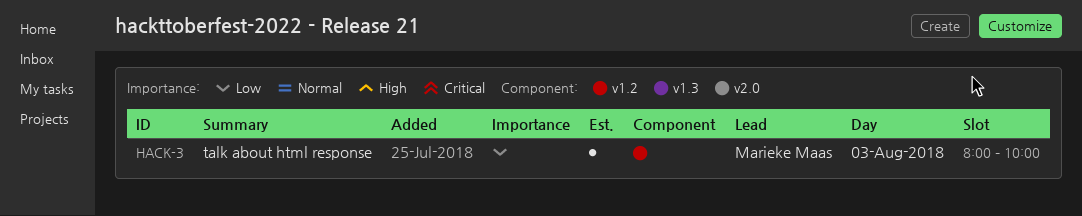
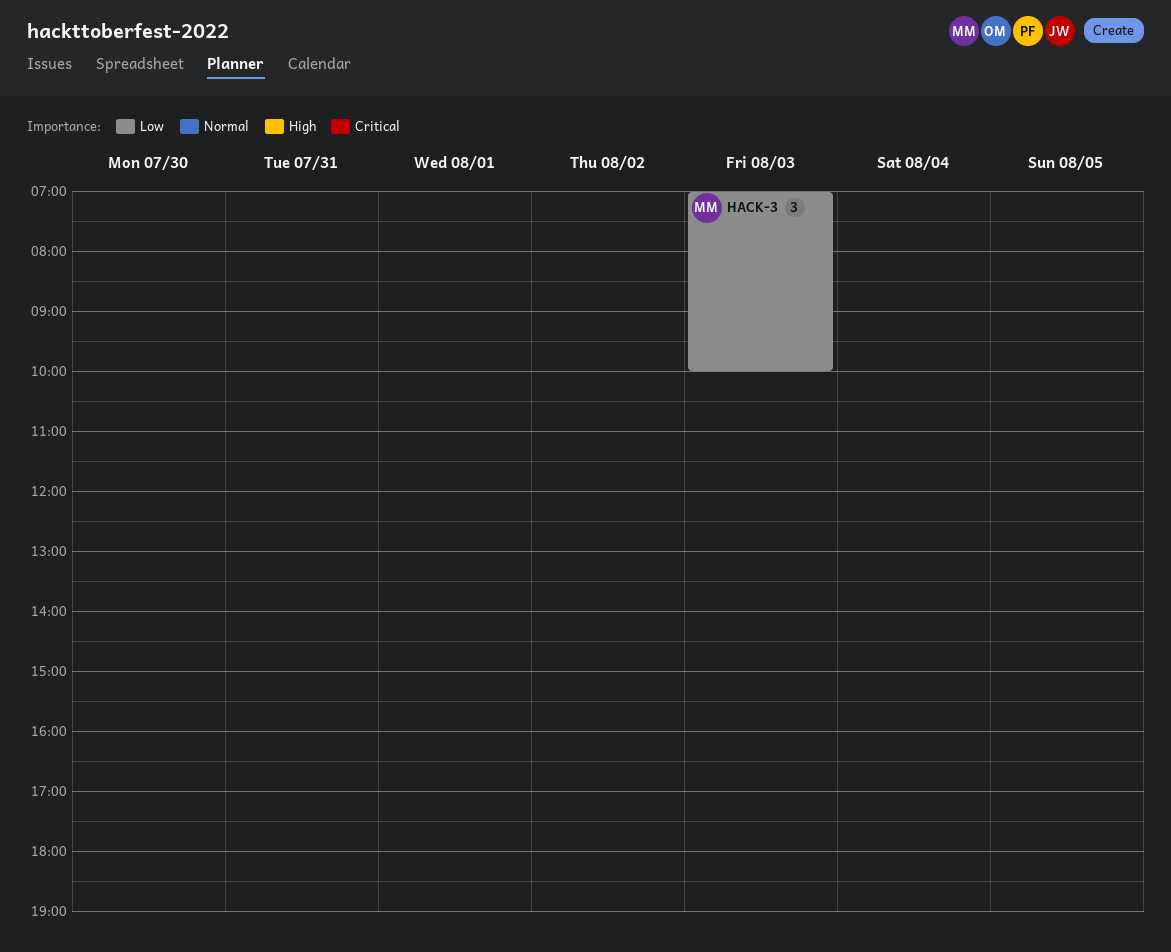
HACK-3, estimate: 1 -> 3
HACK-3, begins: 08:00 -> 07:00

